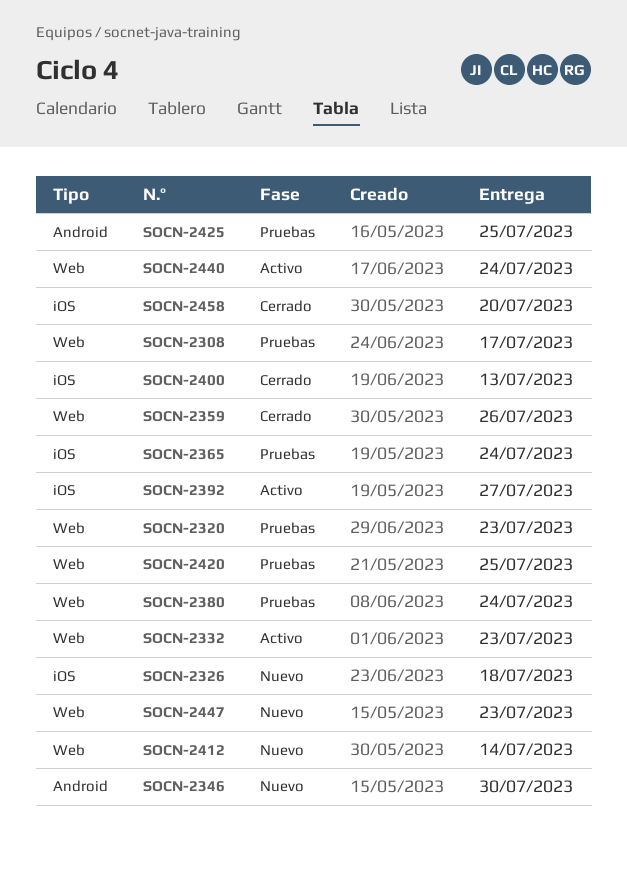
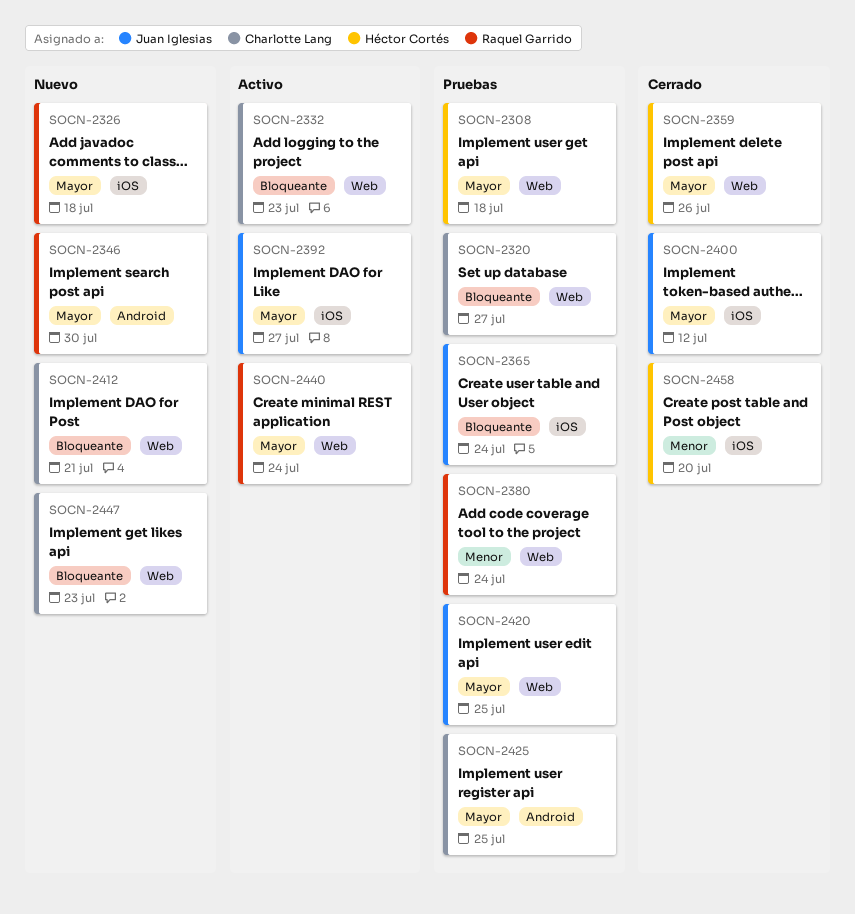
SOCN-2308, due: Jul 17 -> Jul 18
SOCN-2320, due: Jul 23 -> Jul 27
SOCN-2400, due: Jul 13 -> Jul 12
SOCN-2412, due: Jul 14 -> Jul 21

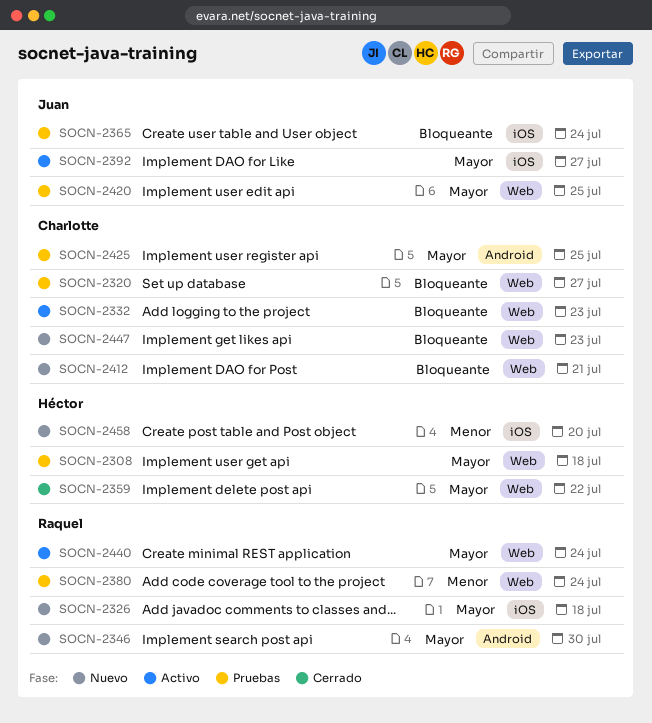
SOCN-2359, due: Jul 26 -> Jul 22
SOCN-2400: present -> none
SOCN-2458, status: Cerrado -> Nuevo

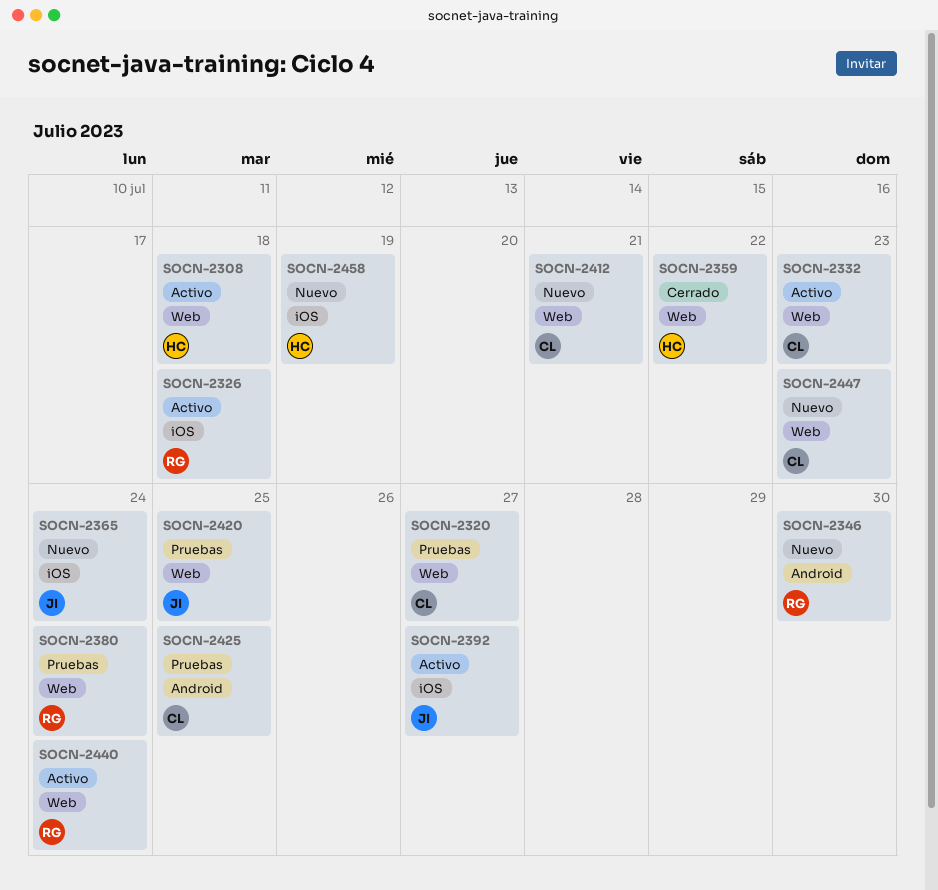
SOCN-2308, status: Pruebas -> Activo
SOCN-2326, status: Nuevo -> Activo
SOCN-2365, status: Pruebas -> Nuevo
SOCN-2458, due: Jul 20 -> Jul 19

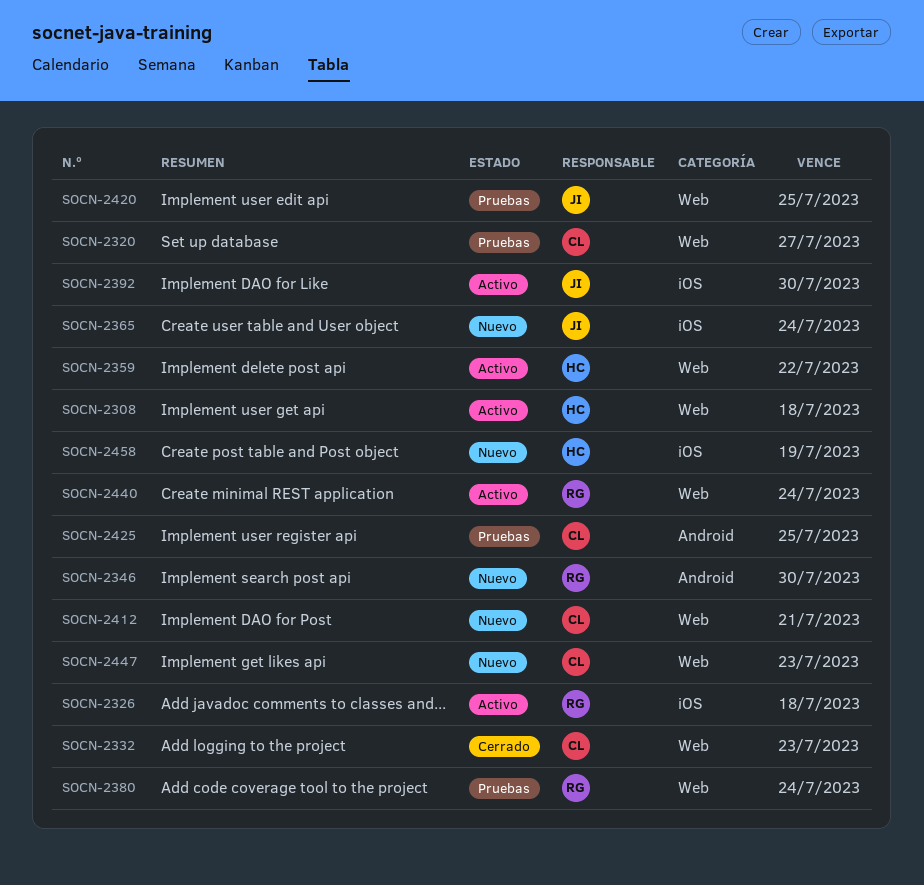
SOCN-2332, status: Activo -> Cerrado
SOCN-2359, status: Cerrado -> Activo
SOCN-2392, due: Jul 27 -> Jul 30

